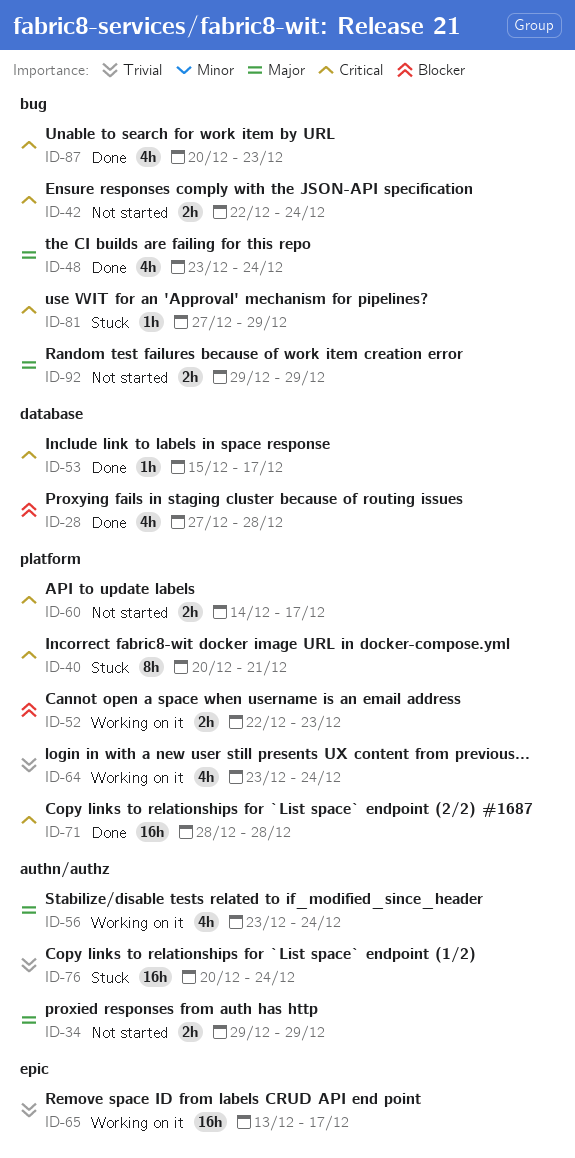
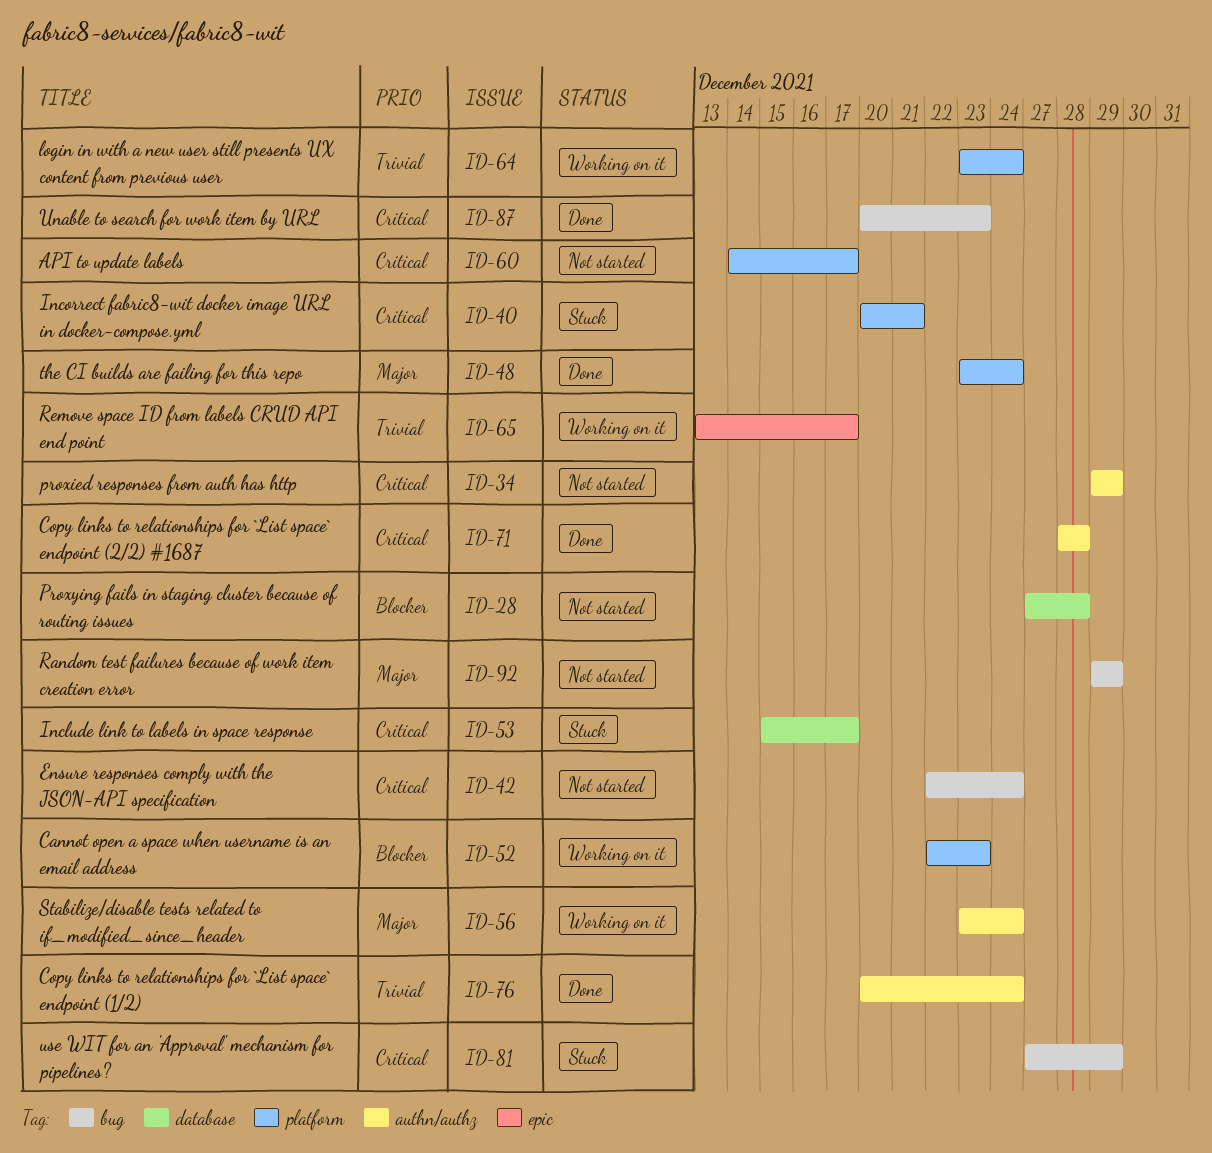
ID-28, status: Done -> Not started
ID-34, priority: Major -> Critical
ID-48, label: bug -> platform
ID-53, status: Done -> Stuck
ID-71, label: platform -> authn/authz
ID-76, status: Stuck -> Done

